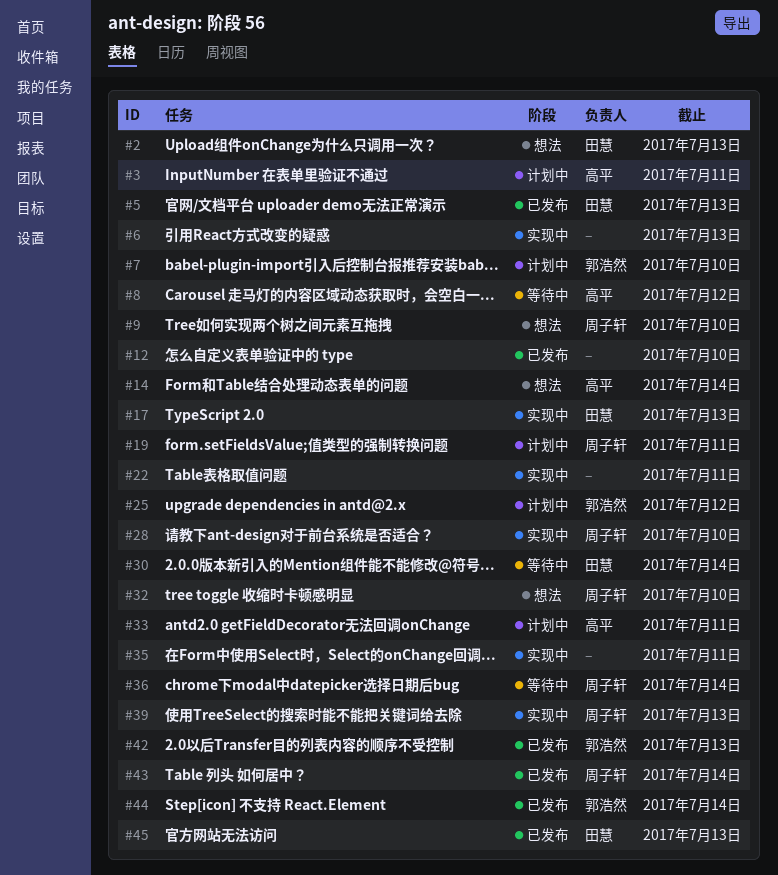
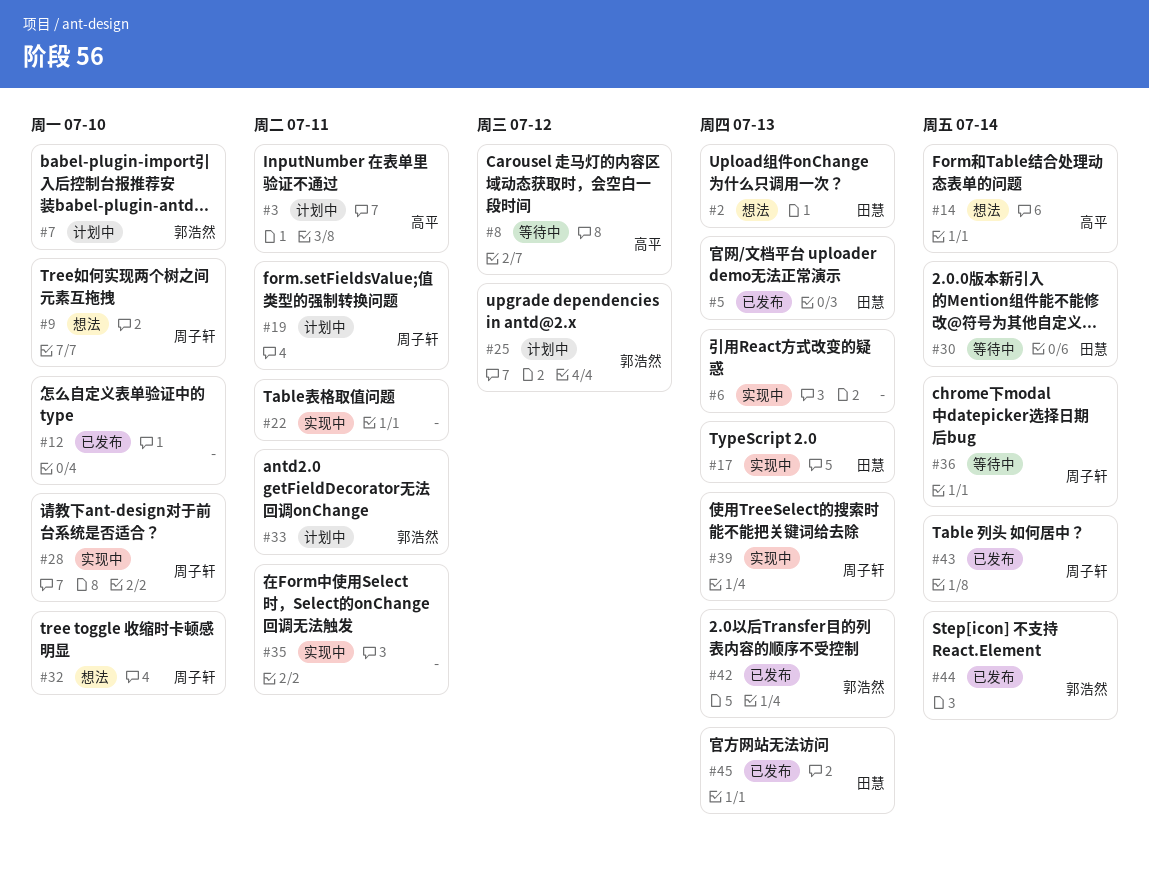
#33, owner: 高平 -> 郭浩然

